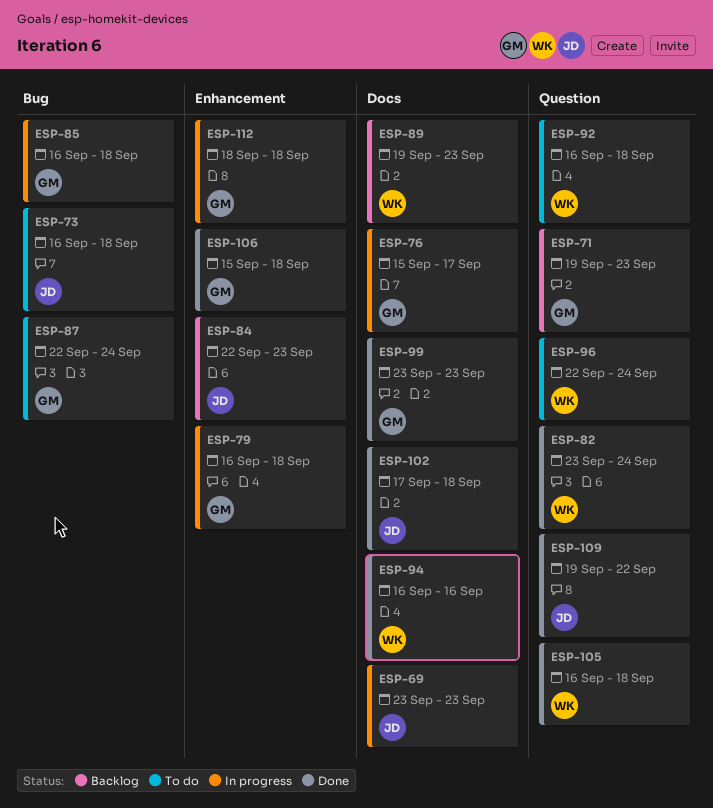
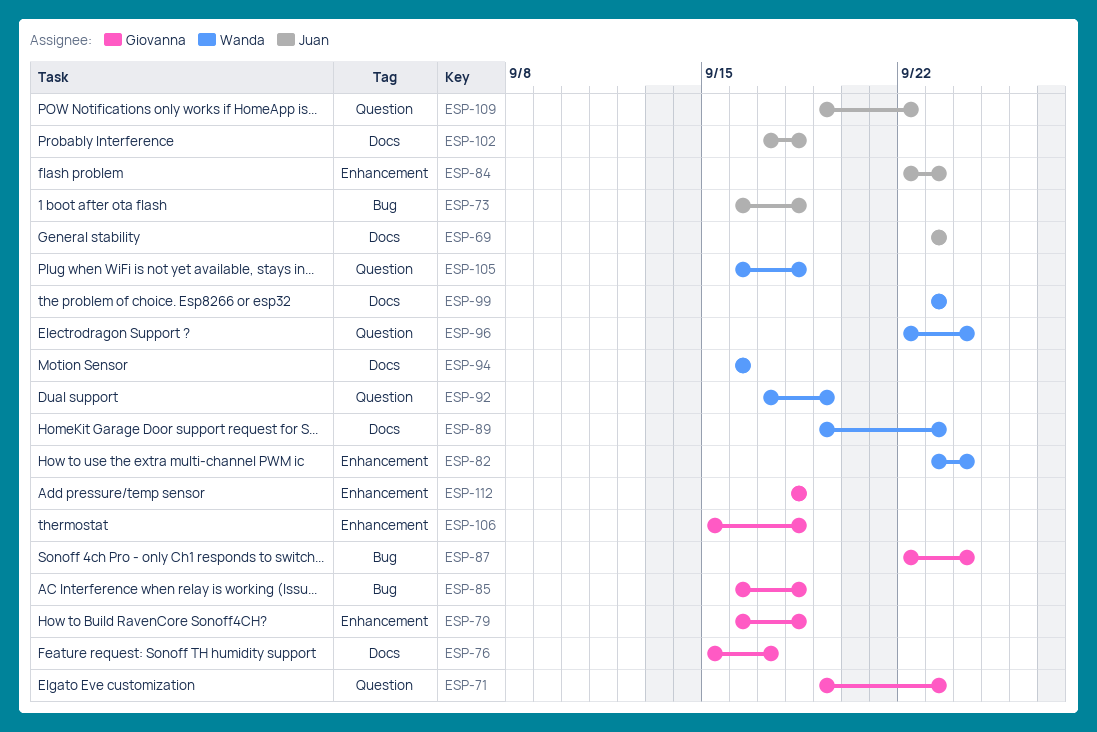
ESP-82, label: Question -> Enhancement
ESP-92, start: Sep 16 -> Sep 17
ESP-92, due: Sep 18 -> Sep 19
ESP-99, owner: Giovanna -> Wanda

